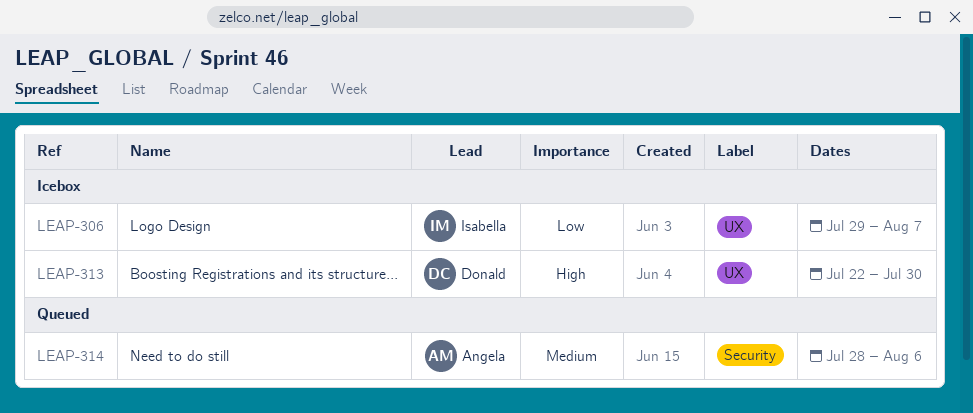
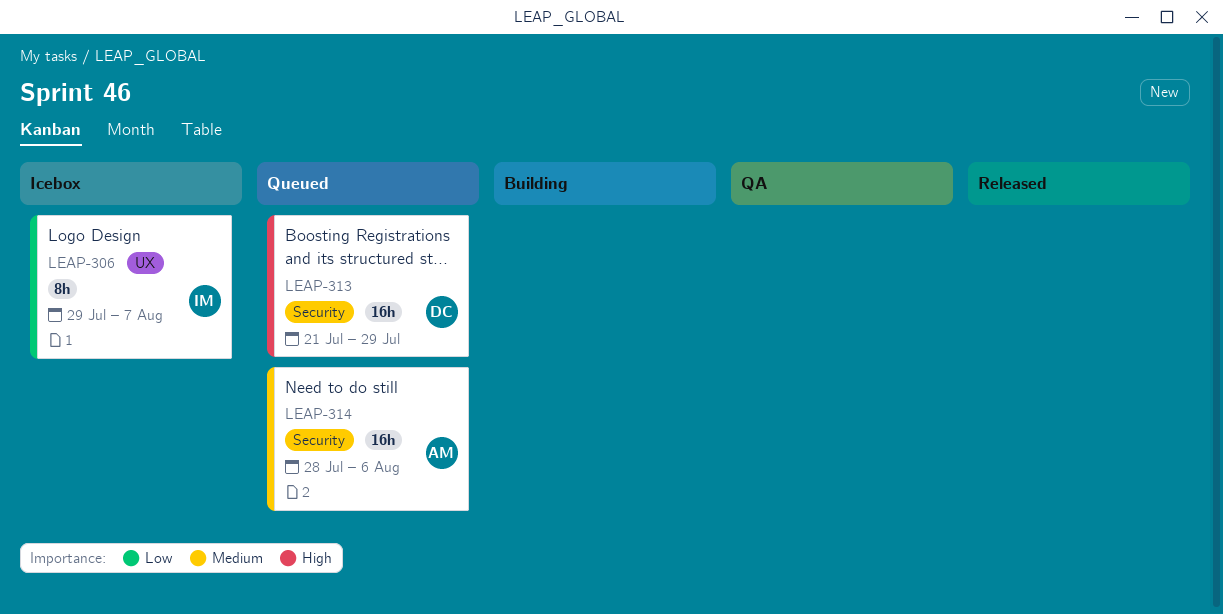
LEAP-313, status: Icebox -> Queued
LEAP-313, label: UX -> Security
LEAP-313, start: Jul 22 -> Jul 21
LEAP-313, due: Jul 30 -> Jul 29

